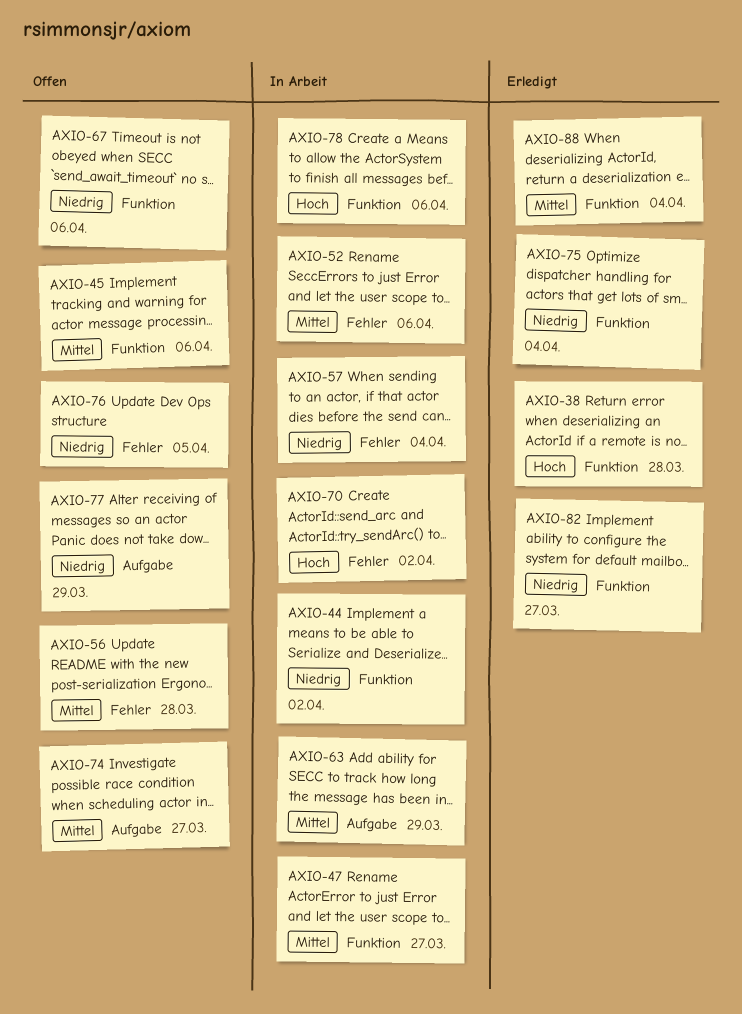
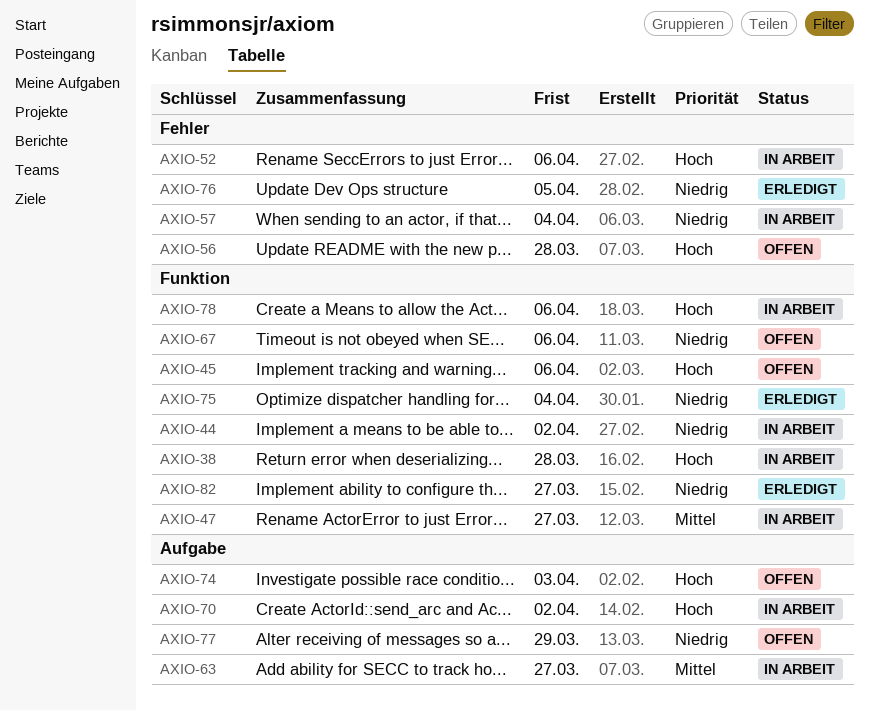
AXIO-38, status: Erledigt -> In Arbeit
AXIO-45, priority: Mittel -> Hoch
AXIO-52, priority: Mittel -> Hoch
AXIO-56, priority: Mittel -> Hoch
AXIO-63, due: Mar 29 -> Mar 27
AXIO-70, label: Fehler -> Aufgabe
AXIO-74, priority: Mittel -> Hoch
AXIO-74, due: Mar 27 -> Apr 3
AXIO-76, status: Offen -> Erledigt
AXIO-88: present -> none

